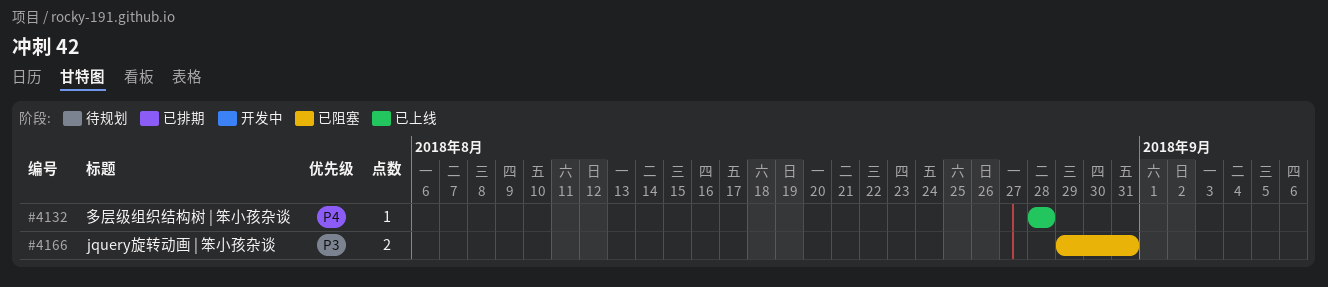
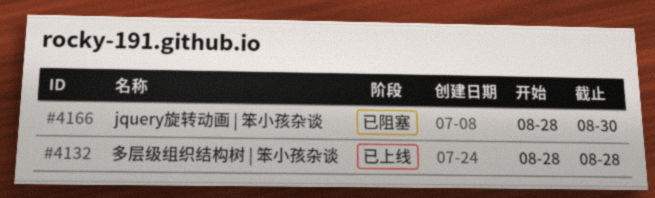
#4166, start: Aug 29 -> Aug 28
#4166, due: Aug 31 -> Aug 30

